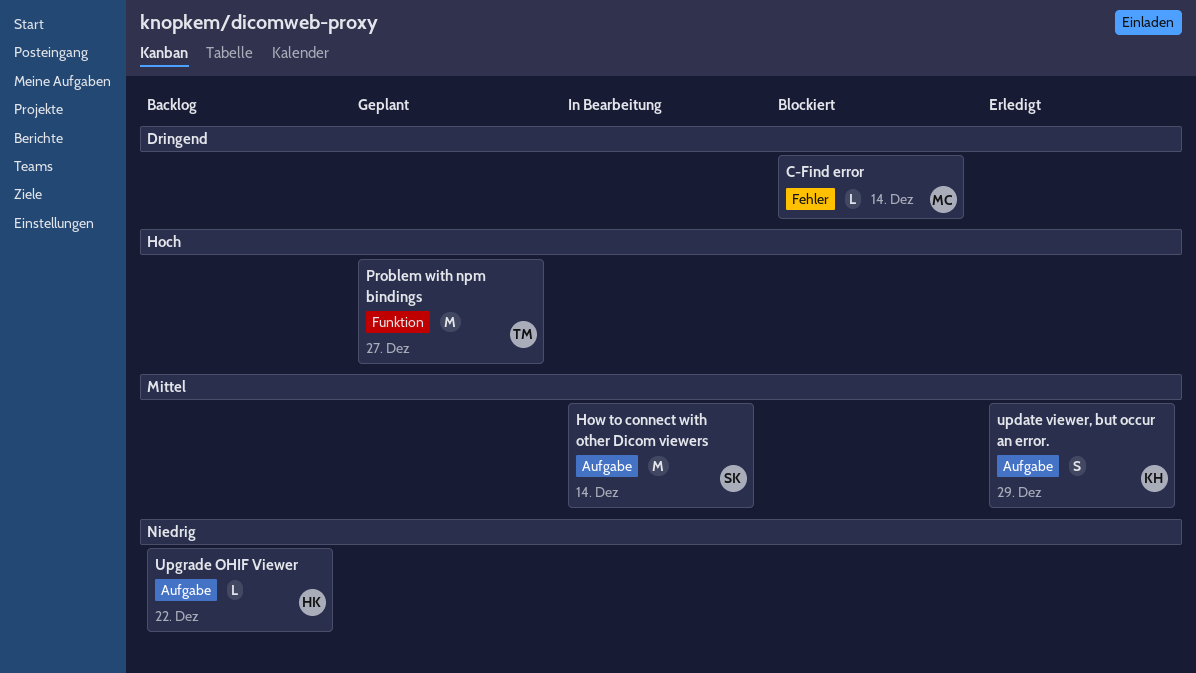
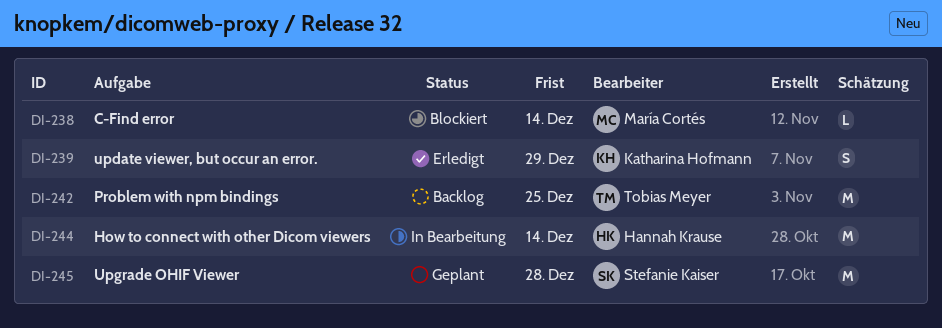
How to connect with other Dicom viewers, owner: Stefanie Kaiser -> Hannah Krause
Problem with npm bindings, status: Geplant -> Backlog
Problem with npm bindings, due: Dec 27 -> Dec 25
Upgrade OHIF Viewer, status: Backlog -> Geplant
Upgrade OHIF Viewer, owner: Hannah Krause -> Stefanie Kaiser
Upgrade OHIF Viewer, estimate: L -> M
Upgrade OHIF Viewer, due: Dec 22 -> Dec 28

